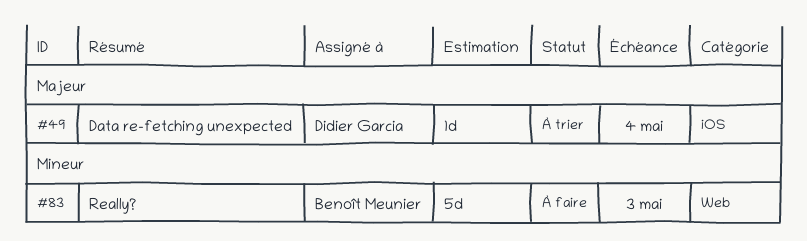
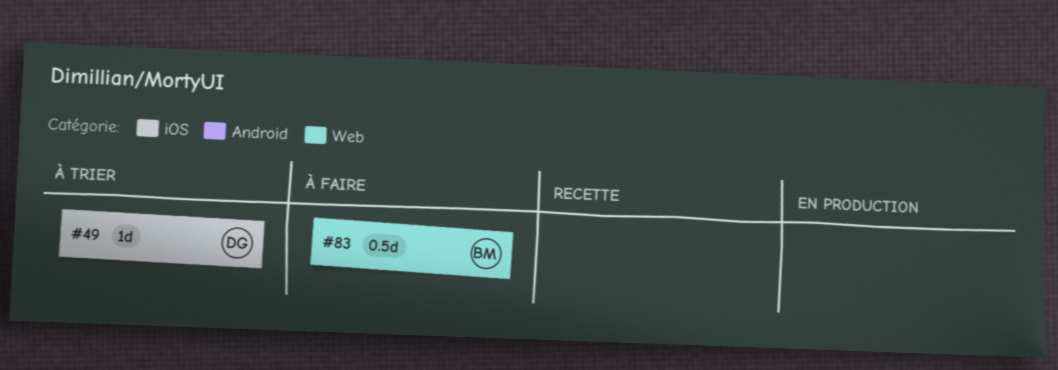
#83, estimate: 5d -> 0.5d

